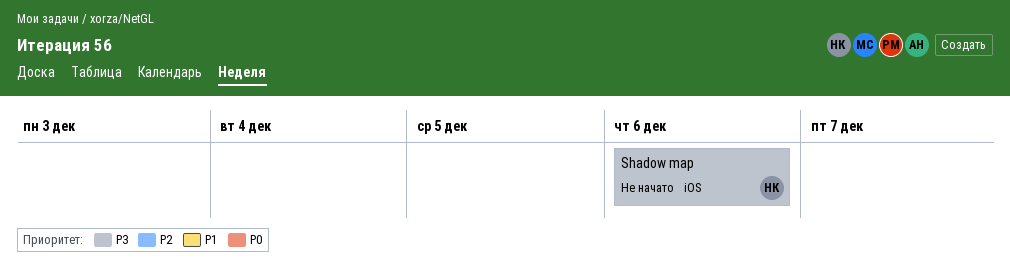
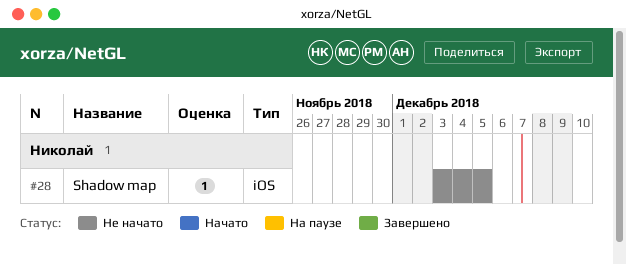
Shadow map, due: Dec 6 -> Dec 5

